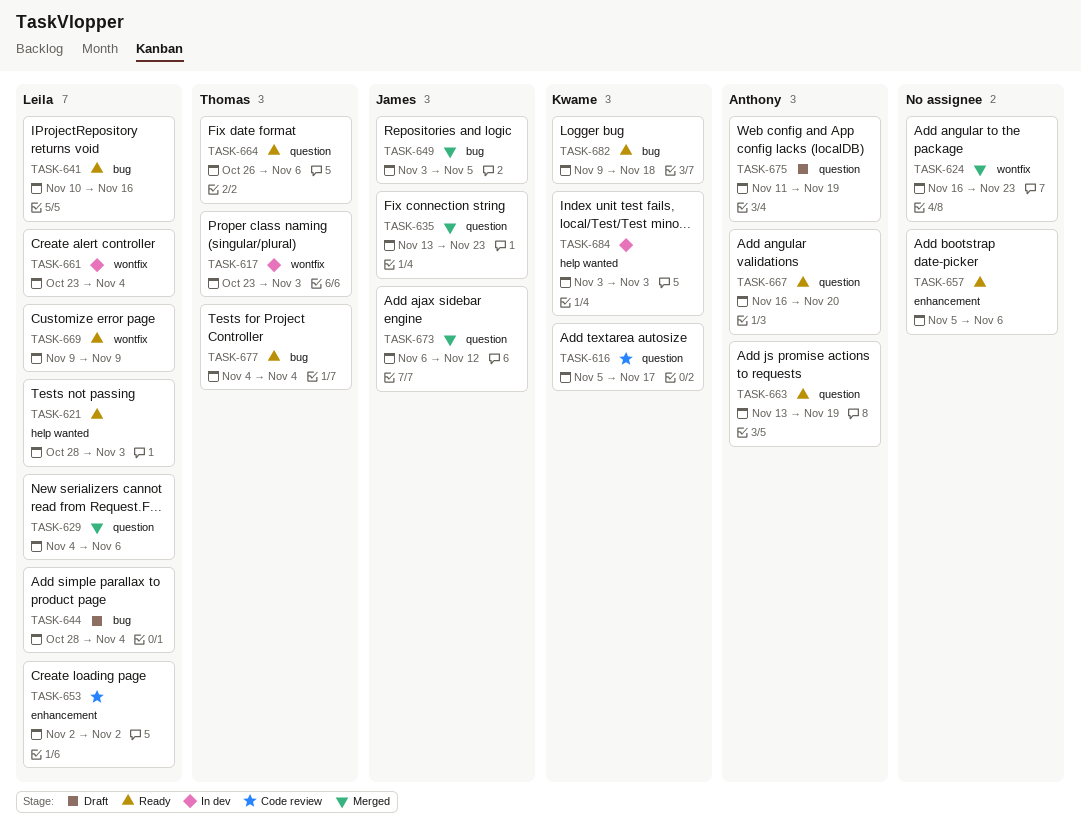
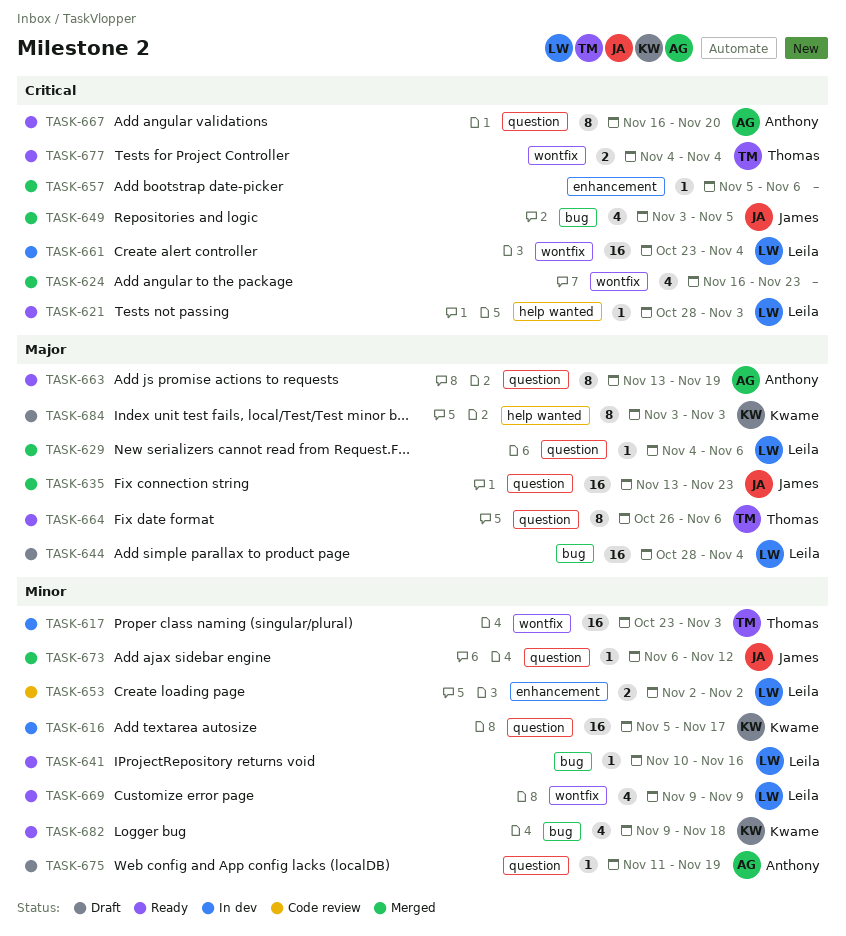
TASK-616, status: Code review -> In dev
TASK-657, status: Ready -> Merged
TASK-677, label: bug -> wontfix
TASK-684, status: In dev -> Draft

